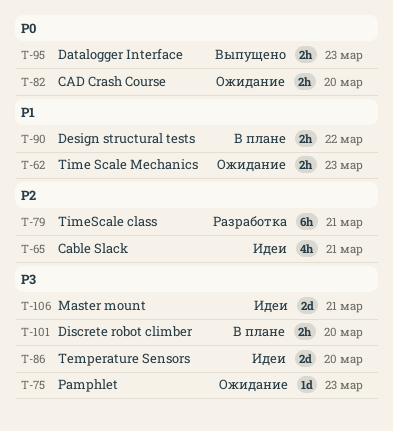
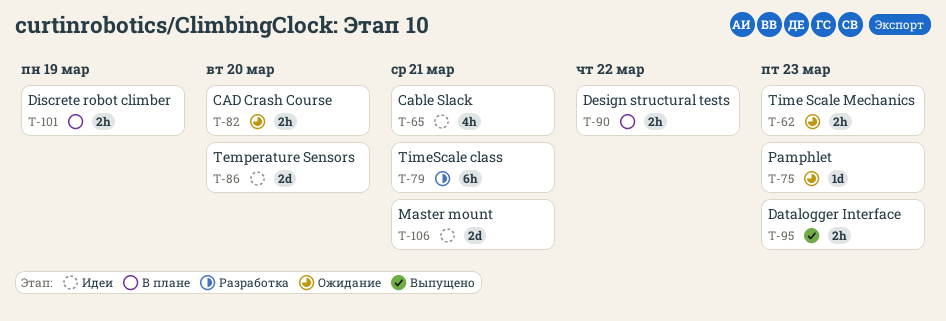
T-101, due: Mar 20 -> Mar 19

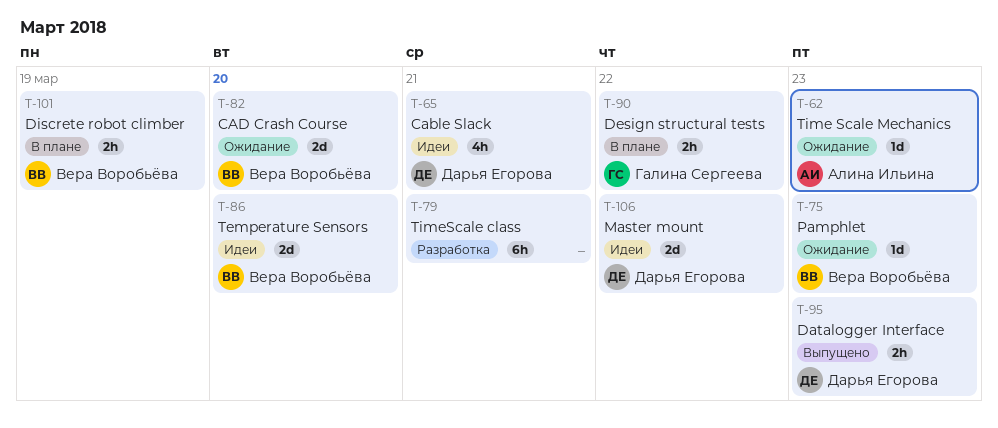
T-62, estimate: 2h -> 1d
T-82, estimate: 2h -> 2d
T-106, due: Mar 21 -> Mar 22

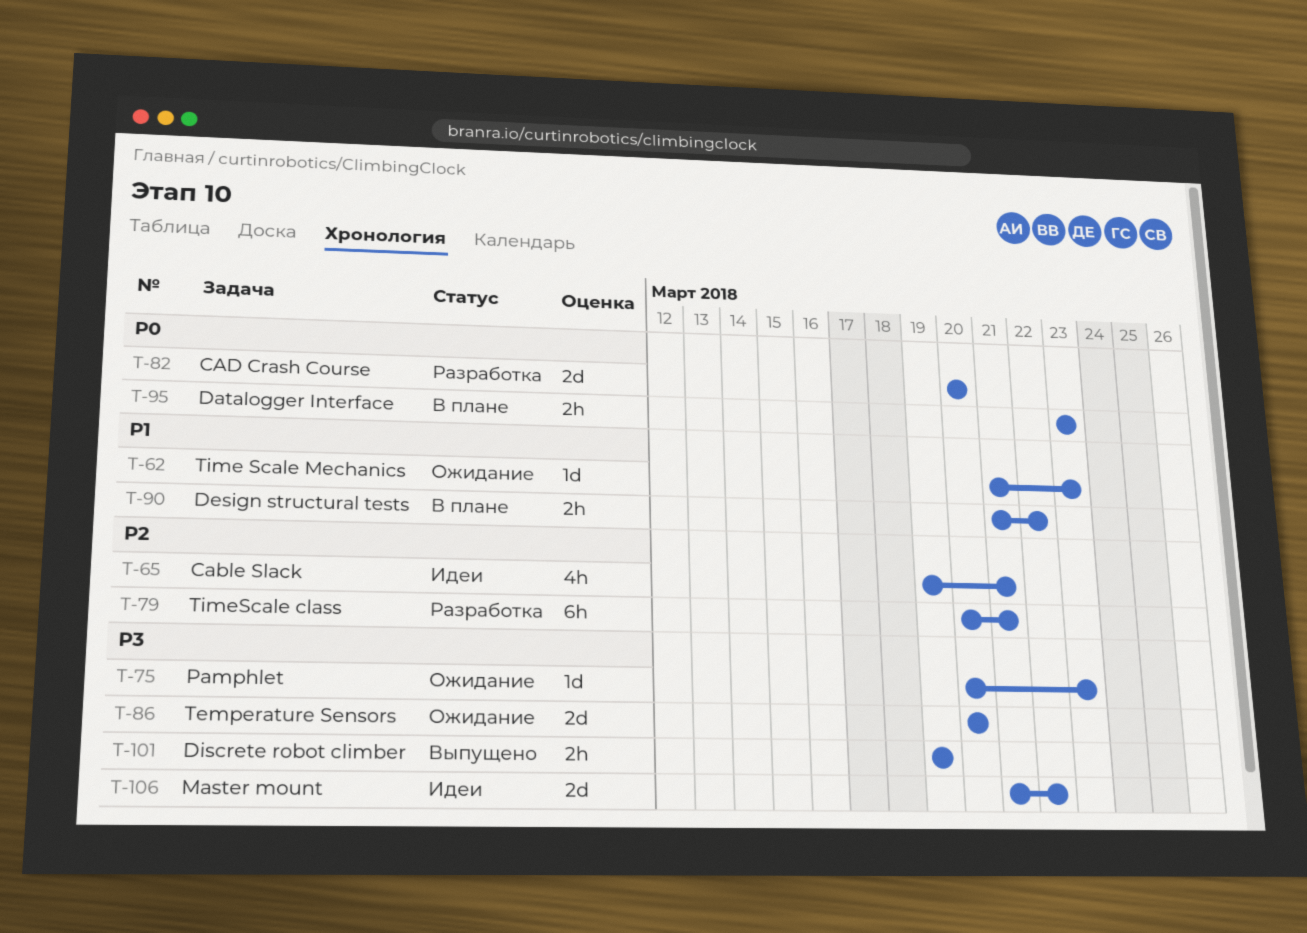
T-82, status: Ожидание -> Разработка
T-86, status: Идеи -> Ожидание
T-95, status: Выпущено -> В плане
T-101, status: В плане -> Выпущено

